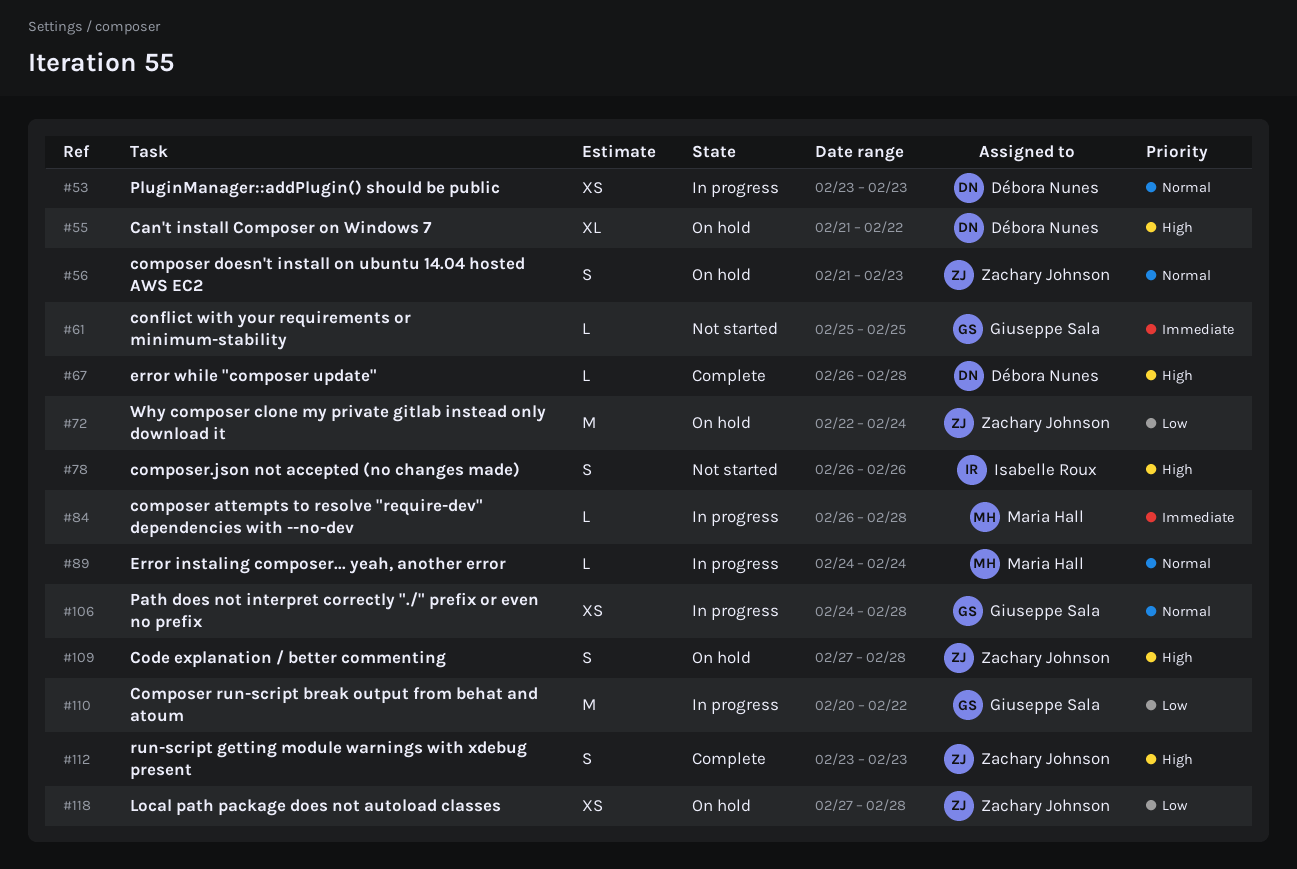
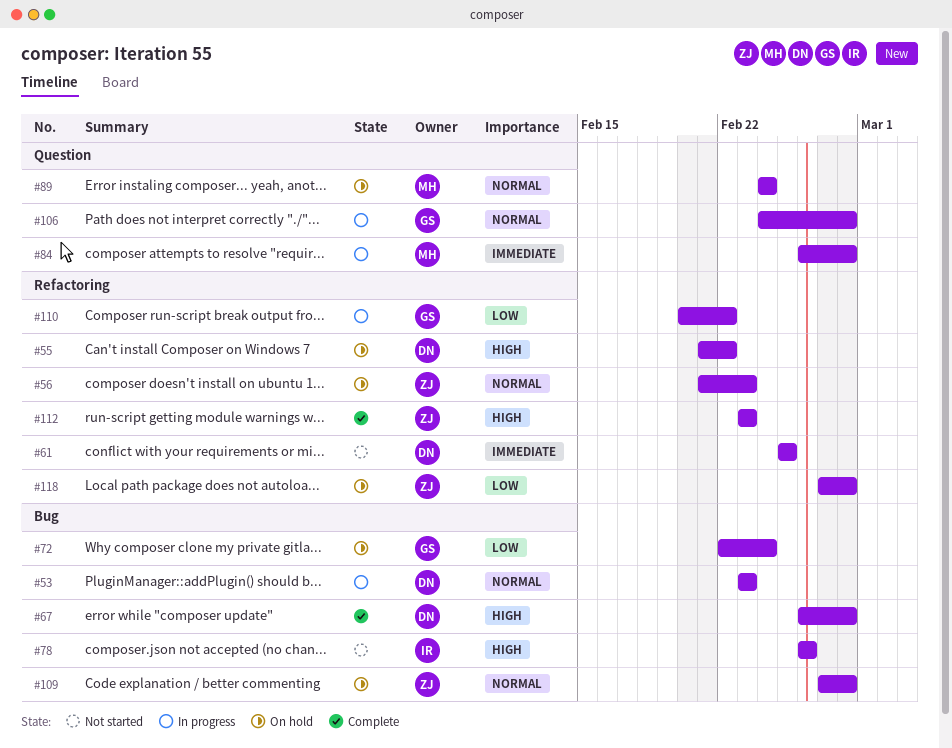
#61, owner: Giuseppe Sala -> Débora Nunes
#72, owner: Zachary Johnson -> Giuseppe Sala
#89, status: In progress -> On hold
#109, priority: High -> Normal

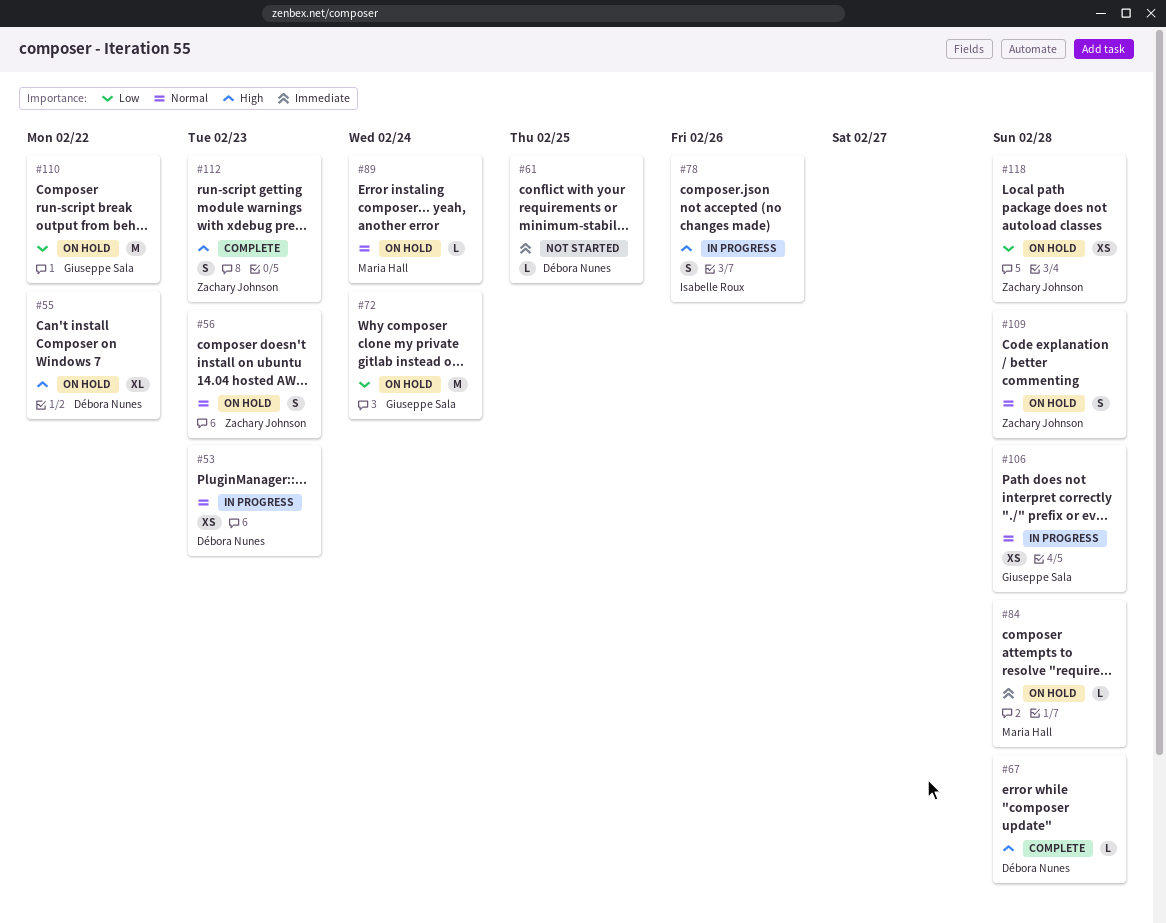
#78, status: Not started -> In progress
#84, status: In progress -> On hold
#110, status: In progress -> On hold

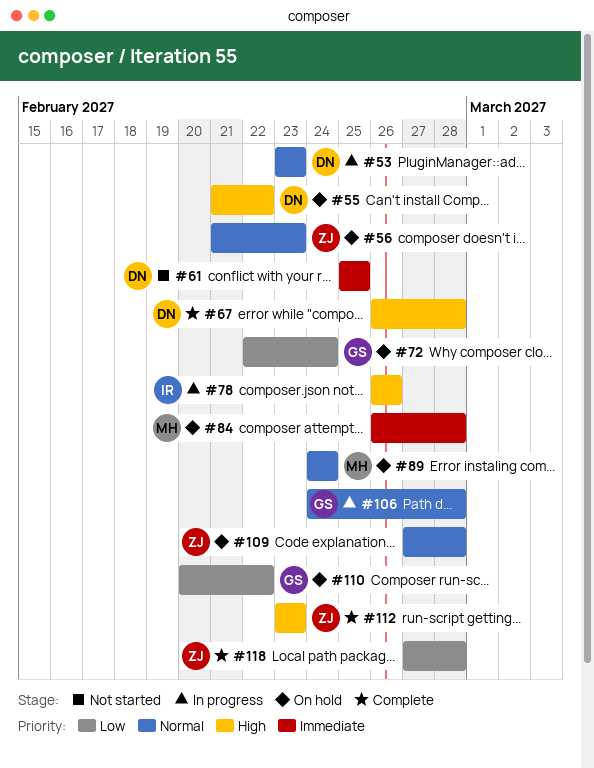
#118, status: On hold -> Complete

